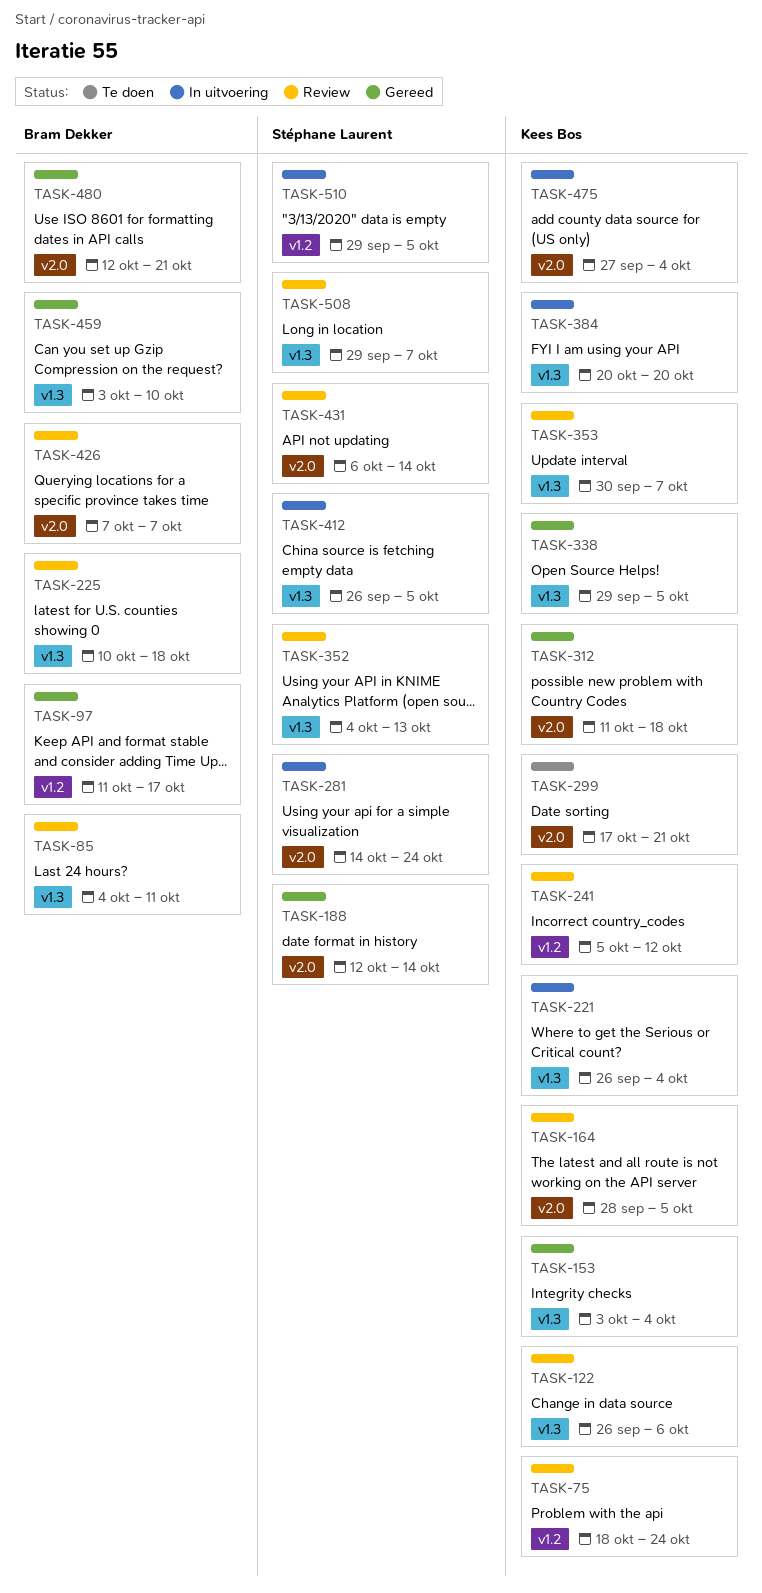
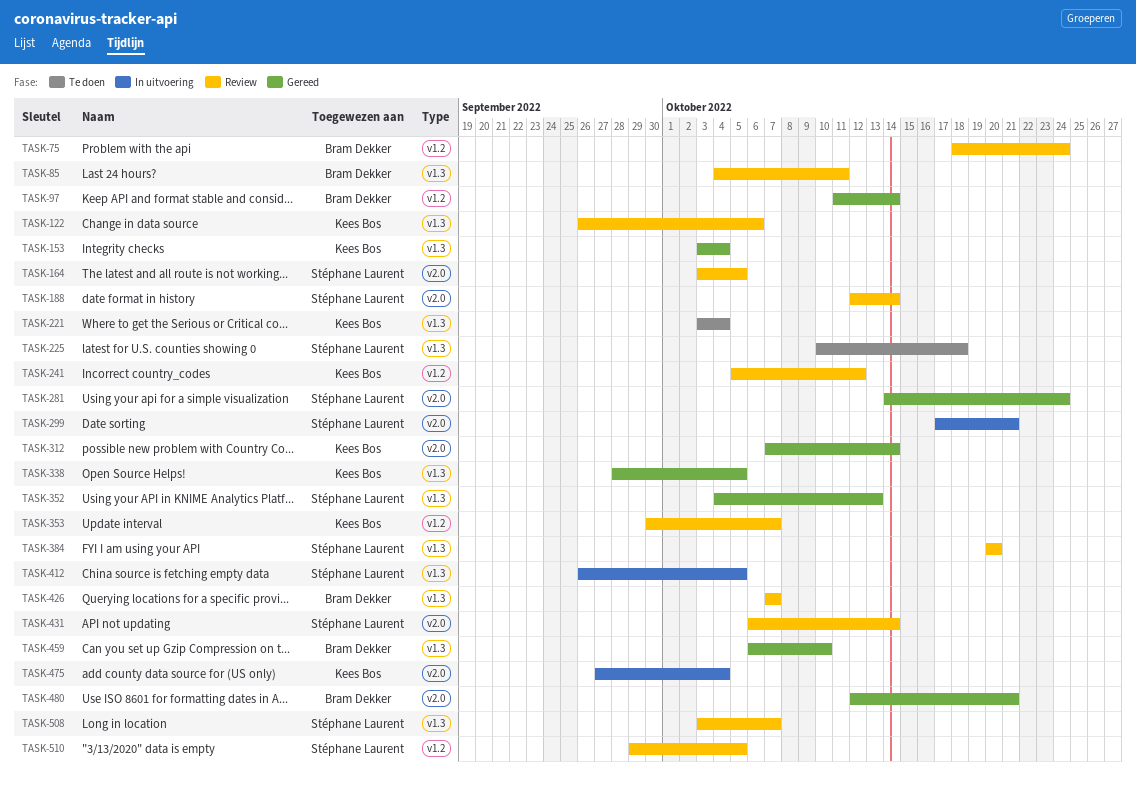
TASK-75, owner: Kees Bos -> Bram Dekker
TASK-97, due: Oct 17 -> Oct 14
TASK-164, owner: Kees Bos -> Stéphane Laurent
TASK-164, start: Sep 28 -> Oct 3
TASK-188, status: Gereed -> Review
TASK-221, status: In uitvoering -> Te doen
TASK-221, start: Sep 26 -> Oct 3
TASK-225, status: Review -> Te doen
TASK-225, owner: Bram Dekker -> Stéphane Laurent
TASK-281, status: In uitvoering -> Gereed
TASK-299, status: Te doen -> In uitvoering
TASK-299, owner: Kees Bos -> Stéphane Laurent
TASK-312, start: Oct 11 -> Oct 7
TASK-312, due: Oct 18 -> Oct 14
TASK-338, start: Sep 29 -> Sep 28
TASK-352, status: Review -> Gereed
TASK-353, label: v1.3 -> v1.2
TASK-384, status: In uitvoering -> Review
TASK-384, owner: Kees Bos -> Stéphane Laurent
TASK-426, label: v2.0 -> v1.3
TASK-459, start: Oct 3 -> Oct 6
TASK-508, start: Sep 29 -> Oct 3
TASK-510, status: In uitvoering -> Review

